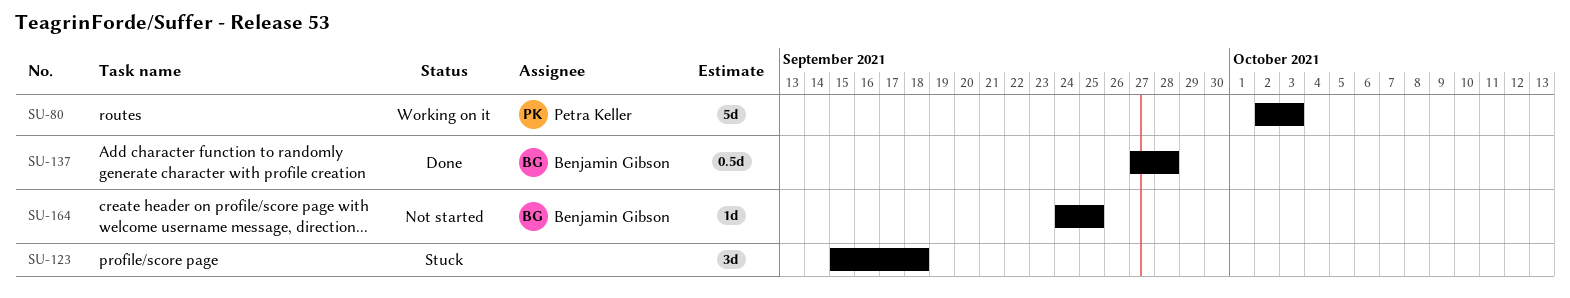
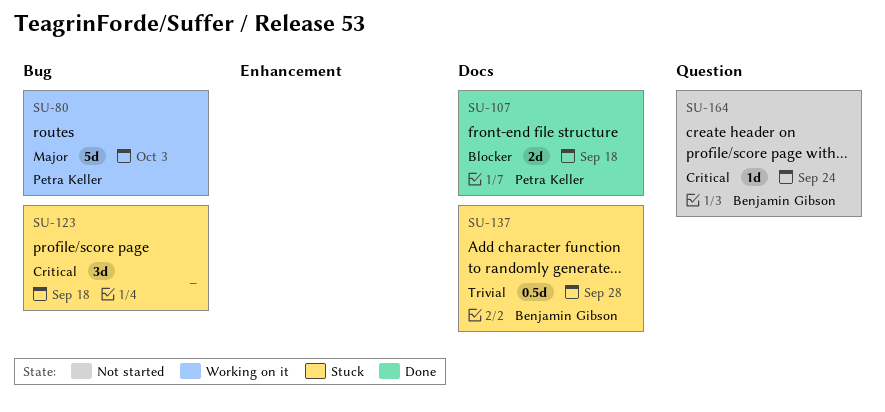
SU-107: none -> present
SU-137, status: Done -> Stuck
SU-164, due: Sep 25 -> Sep 24

